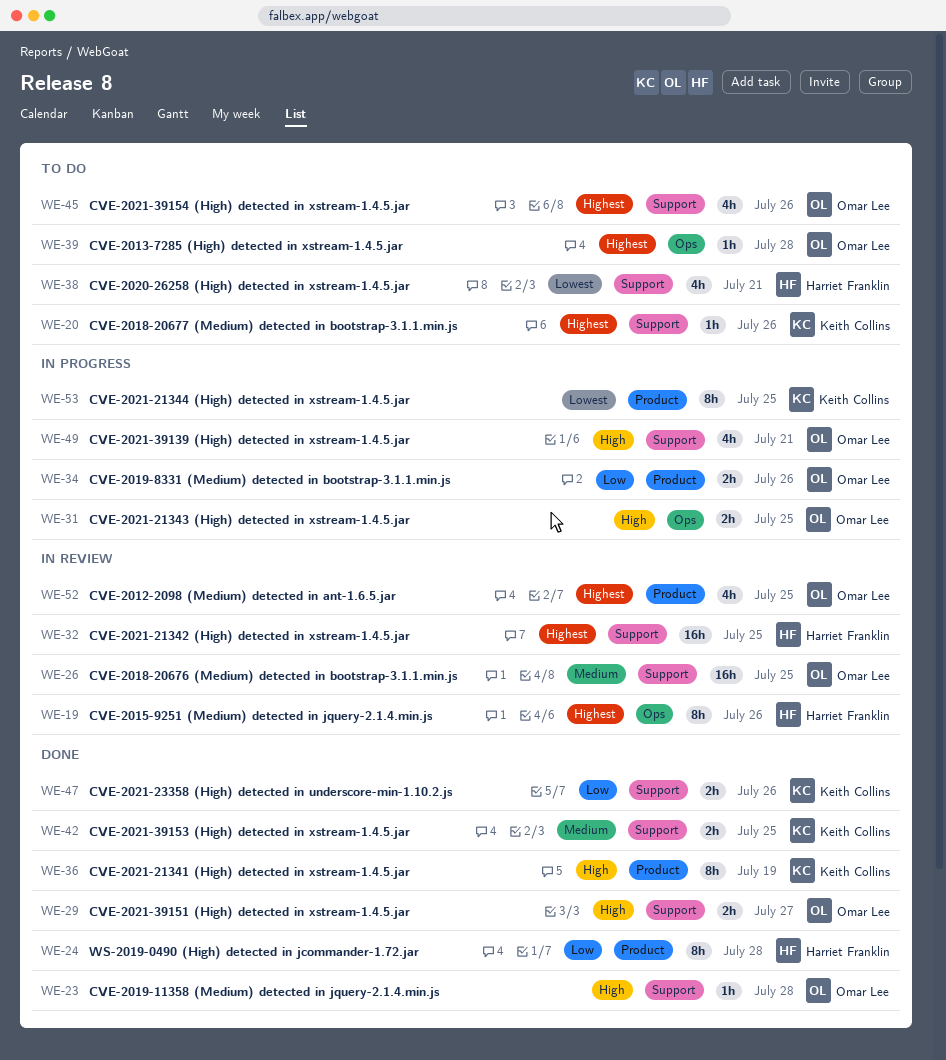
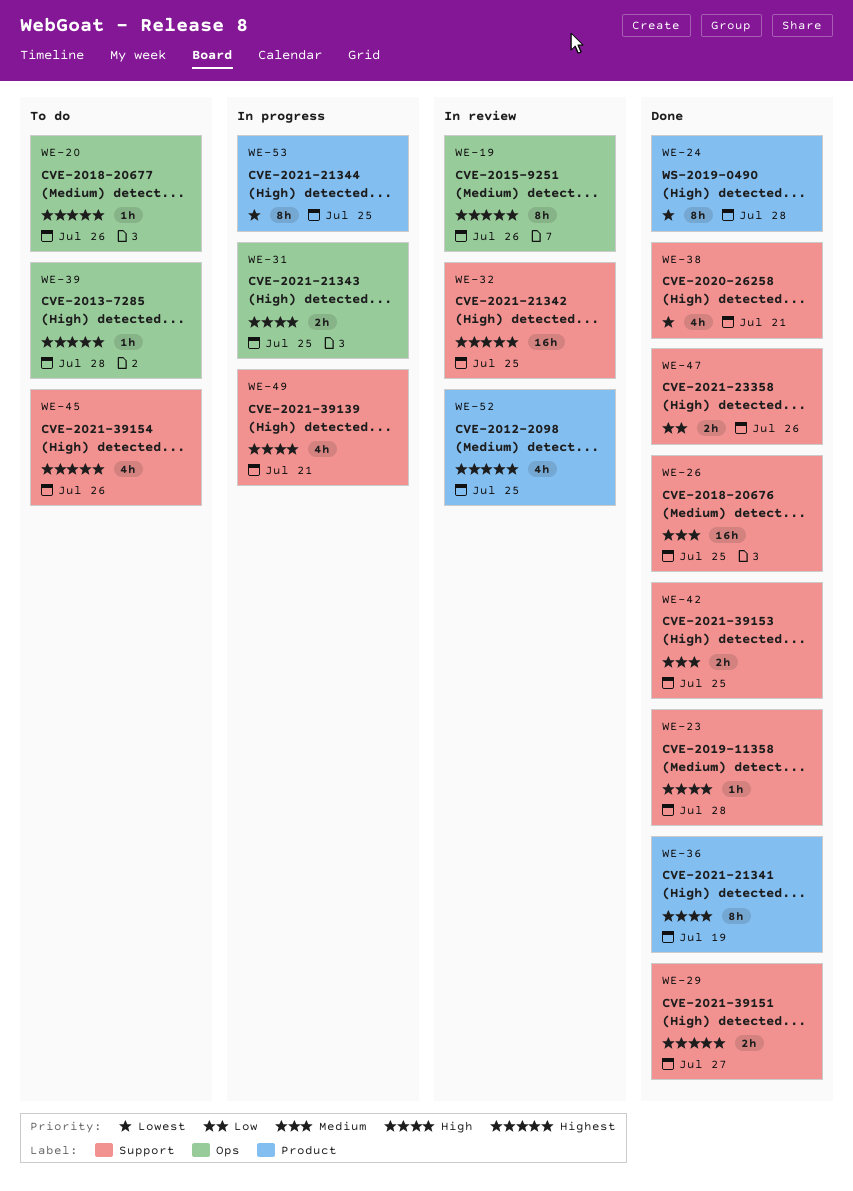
WE-20, label: Support -> Ops
WE-24, priority: Low -> Lowest
WE-26, status: In review -> Done
WE-29, priority: High -> Highest
WE-34: present -> none
WE-38, status: To do -> Done

